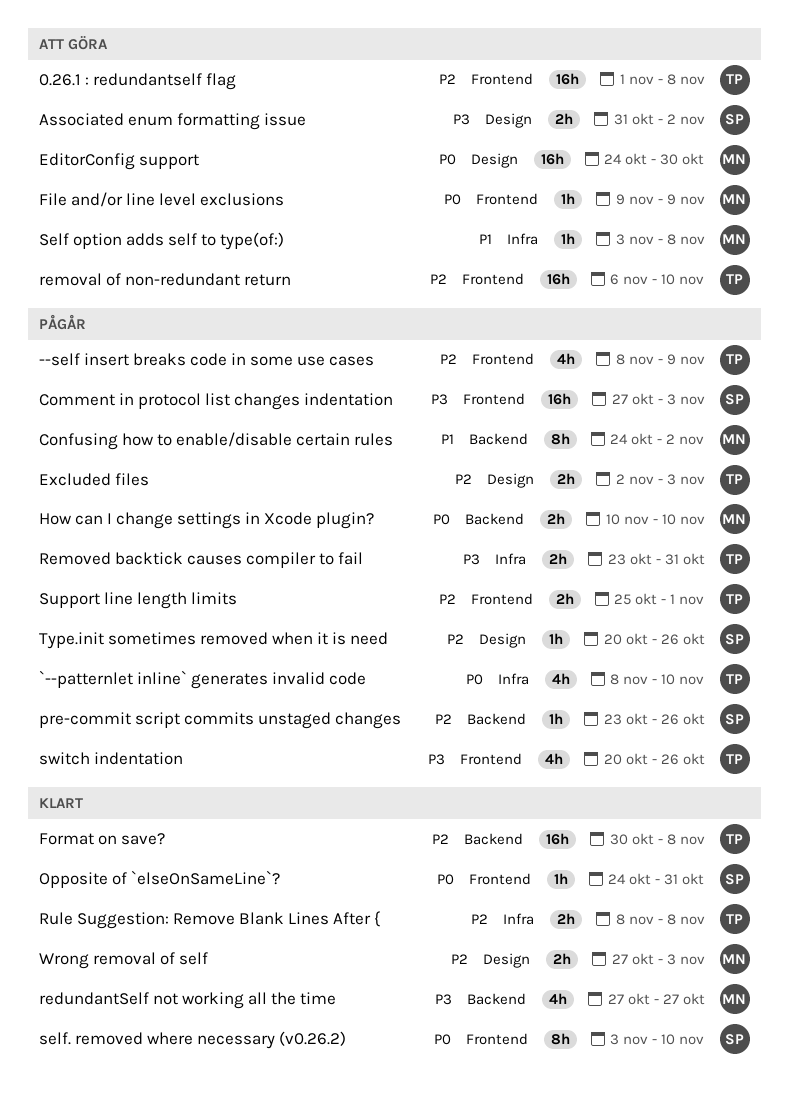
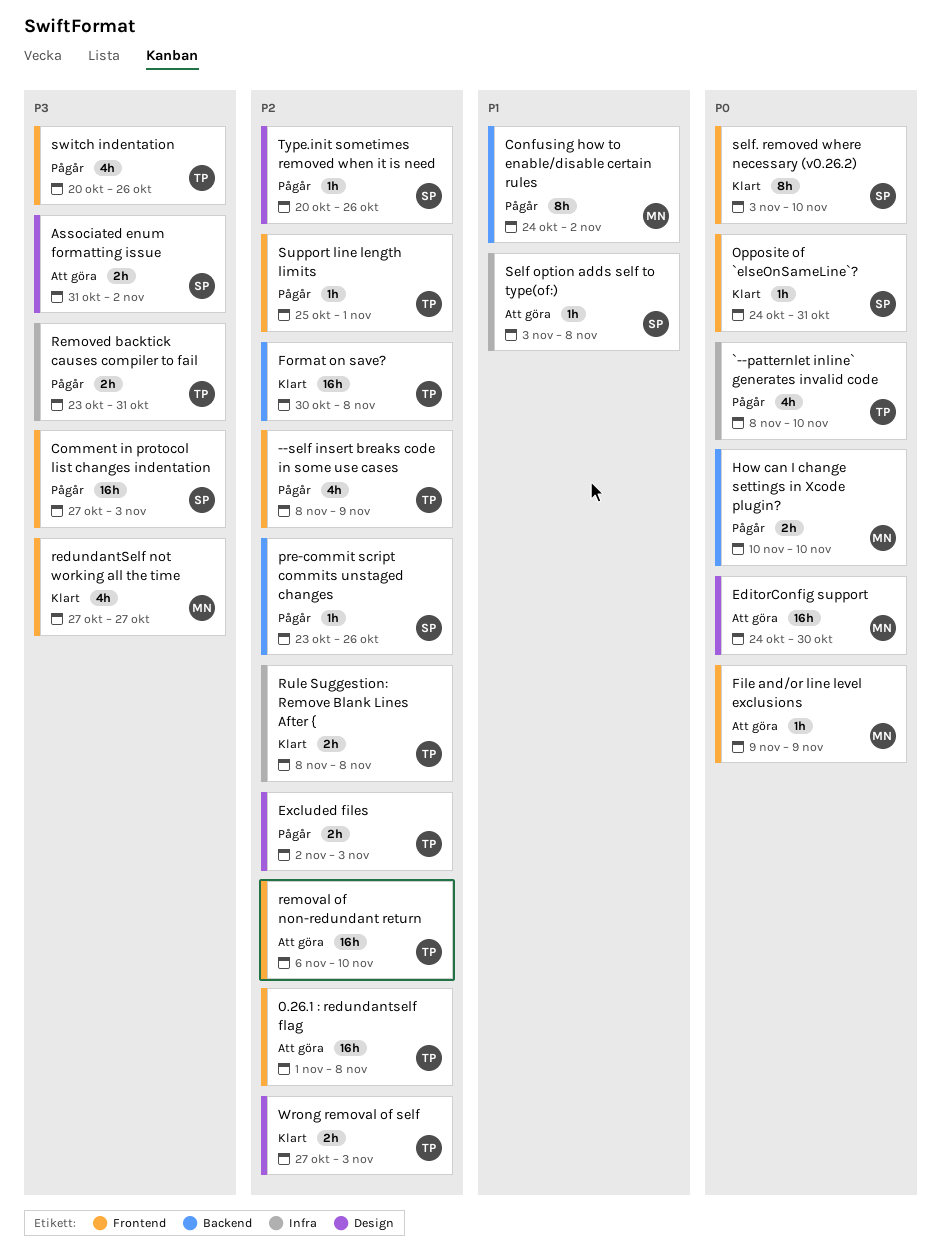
redundantSelf not working all the time, label: Backend -> Frontend
Self option adds self to type(of:), owner: MN -> SP
Support line length limits, estimate: 2h -> 1h
Wrong removal of self, owner: MN -> TP

